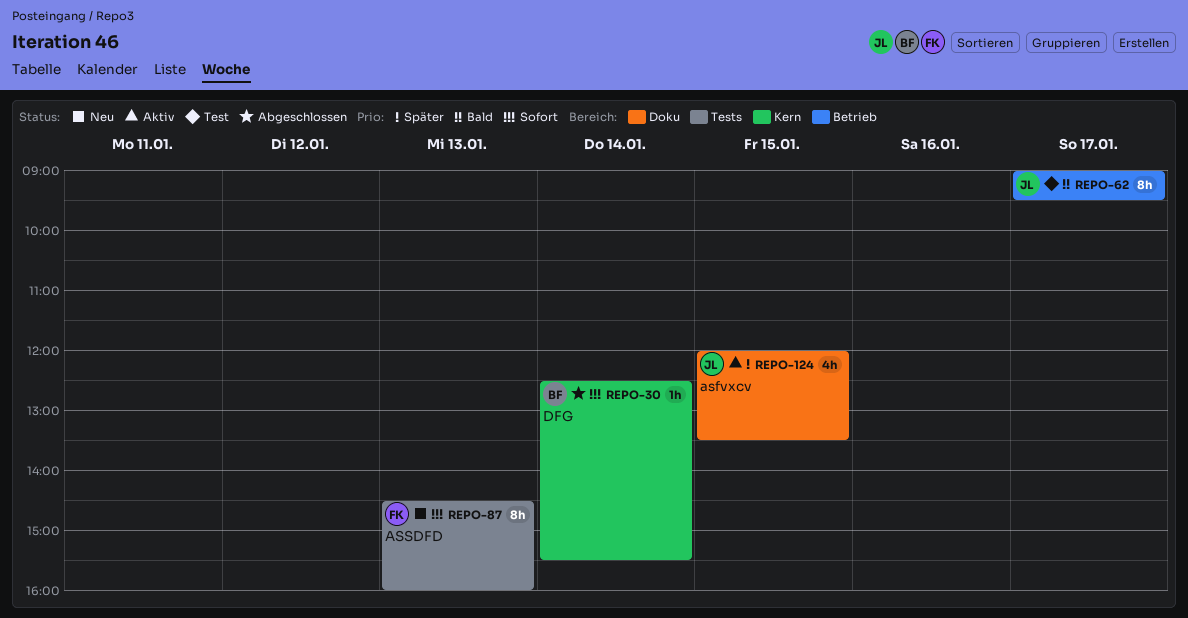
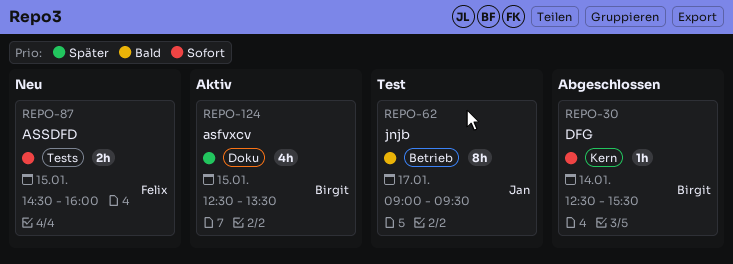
REPO-87, estimate: 8h -> 2h
REPO-87, day: Jan 13 -> Jan 15
REPO-124, owner: Jan -> Birgit
REPO-124, begins: 12:00 -> 12:30

